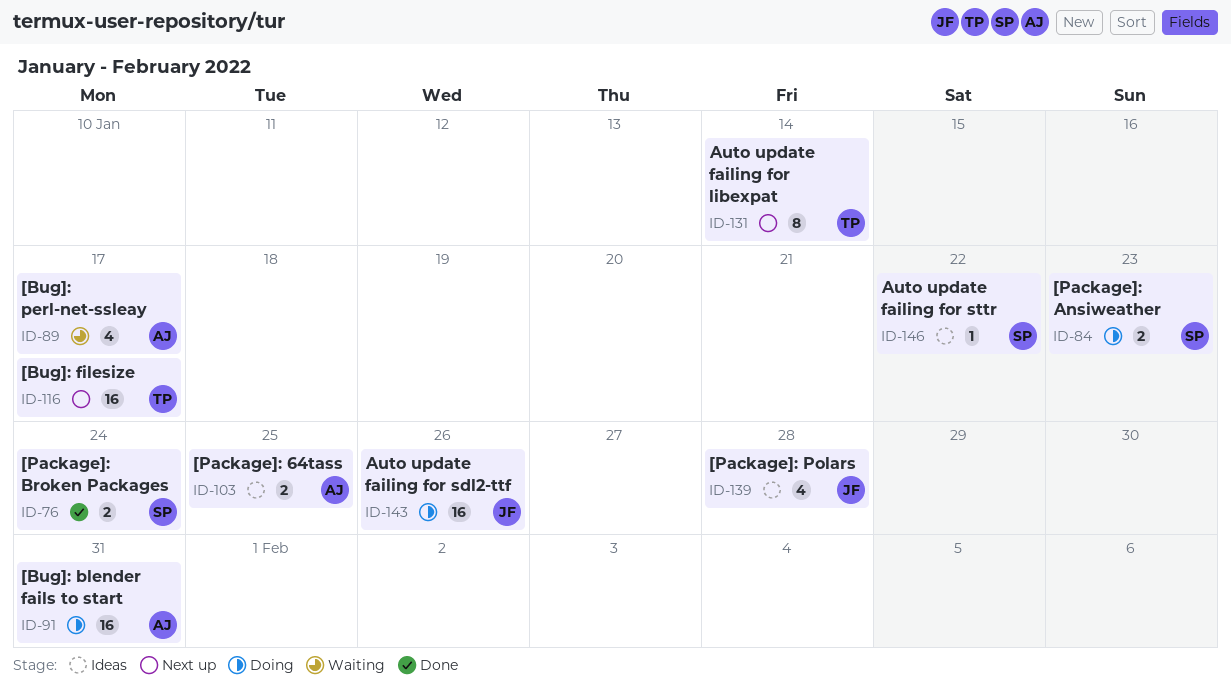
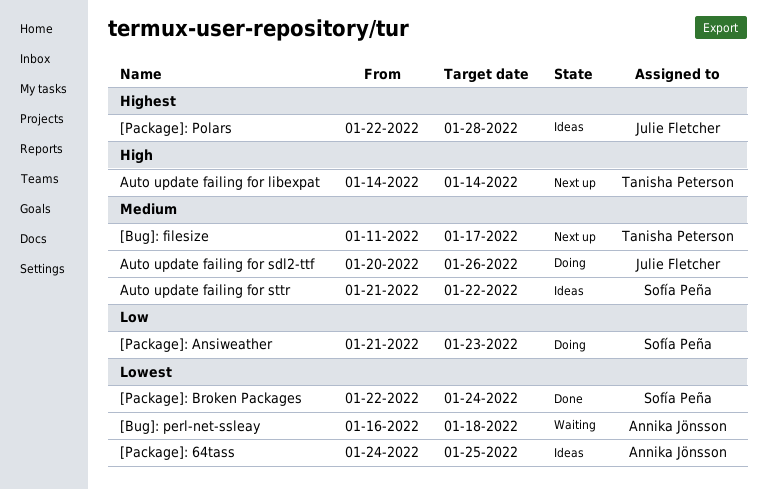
[Bug]: blender fails to start: present -> none
[Bug]: perl-net-ssleay, due: Jan 17 -> Jan 18

